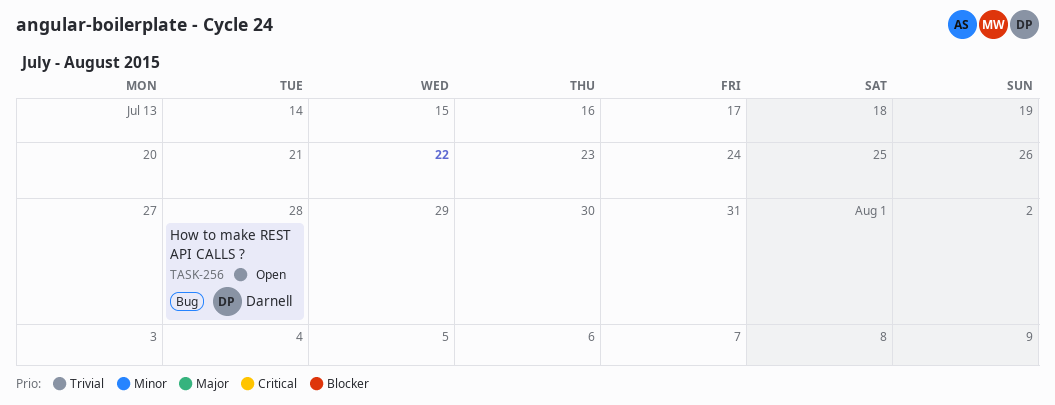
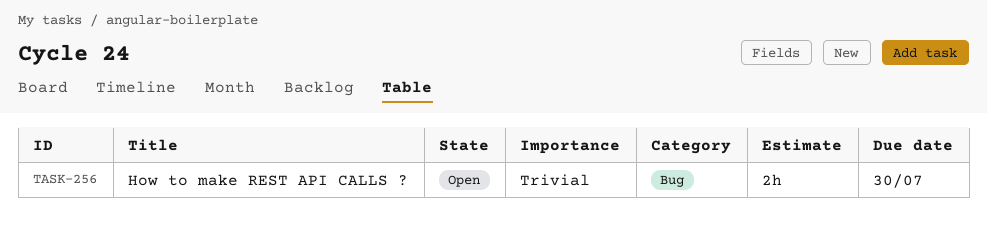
TASK-256, due: Jul 28 -> Jul 30

